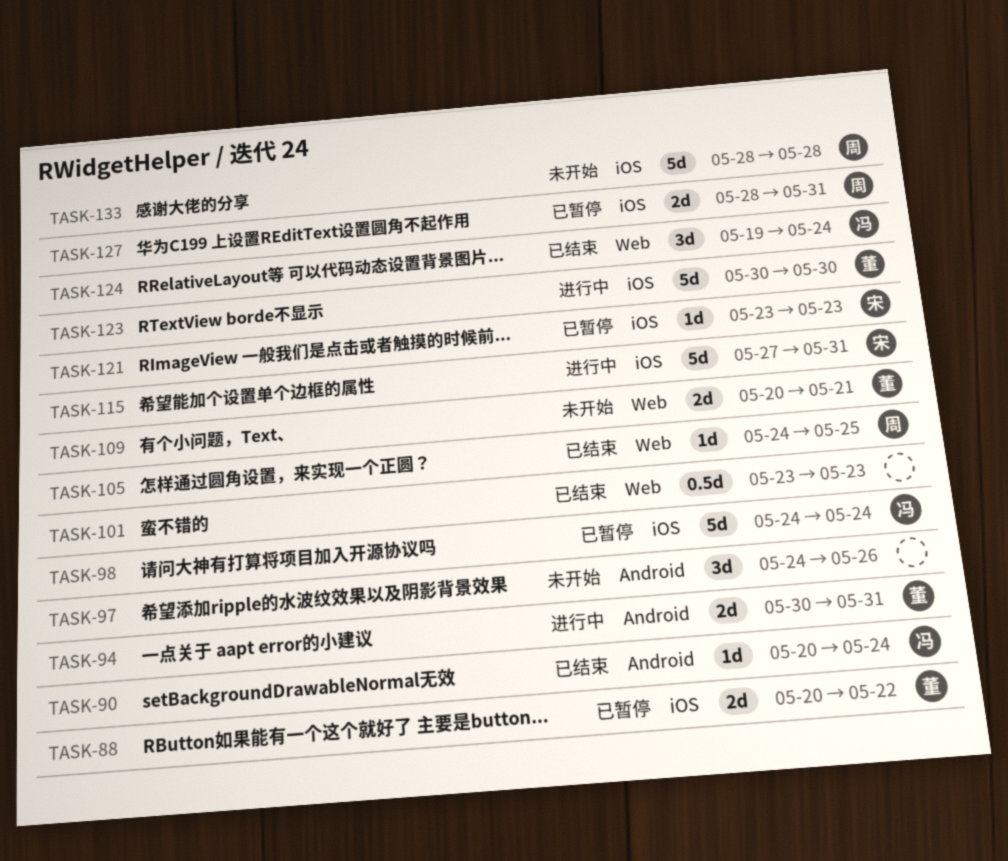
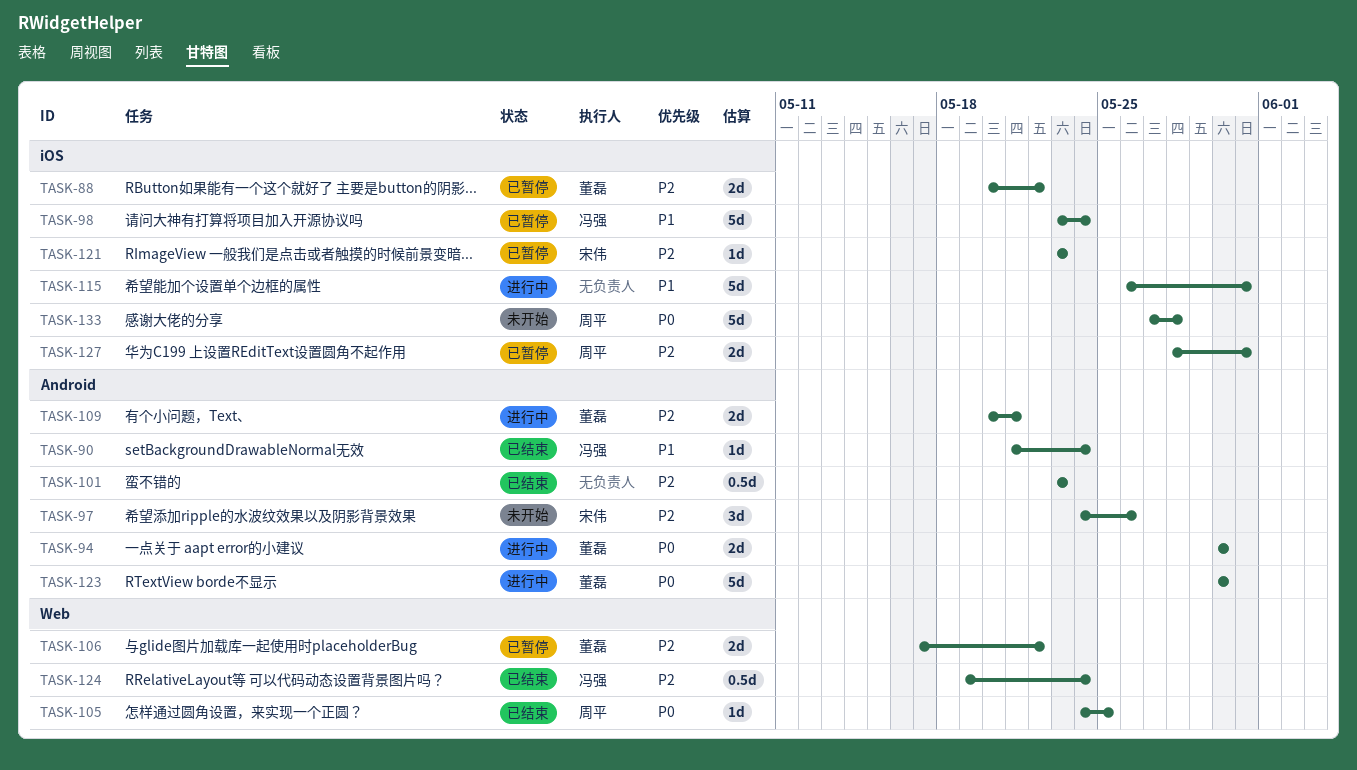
TASK-90, start: May 20 -> May 21
TASK-94, due: May 31 -> May 30
TASK-97, owner: none -> 宋伟
TASK-98, start: May 24 -> May 23
TASK-101, label: Web -> Android
TASK-106: none -> present
TASK-109, status: 未开始 -> 进行中
TASK-109, label: Web -> Android
TASK-115, owner: 宋伟 -> none
TASK-115, start: May 27 -> May 26
TASK-123, label: iOS -> Android
TASK-124, estimate: 3d -> 0.5d
TASK-133, start: May 28 -> May 27

